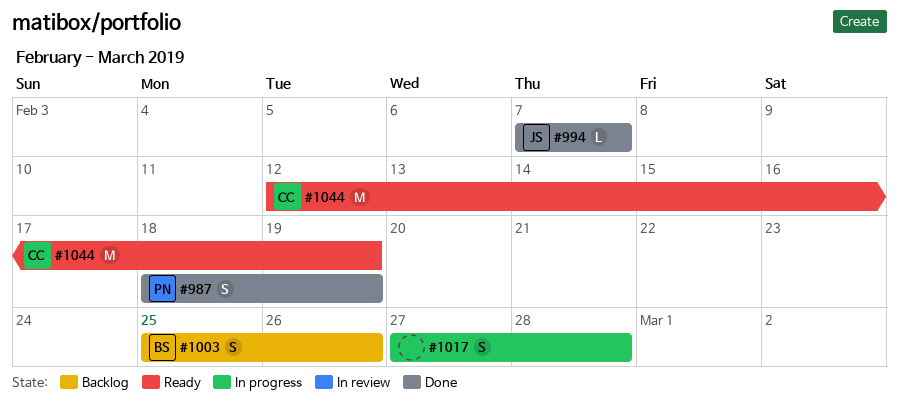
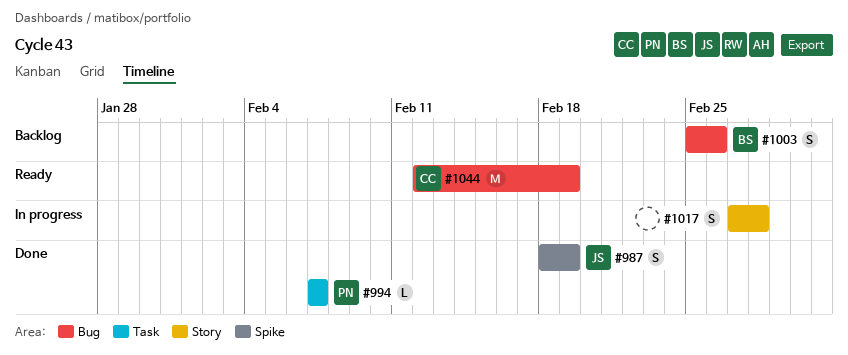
#987, owner: PN -> JS
#994, owner: JS -> PN

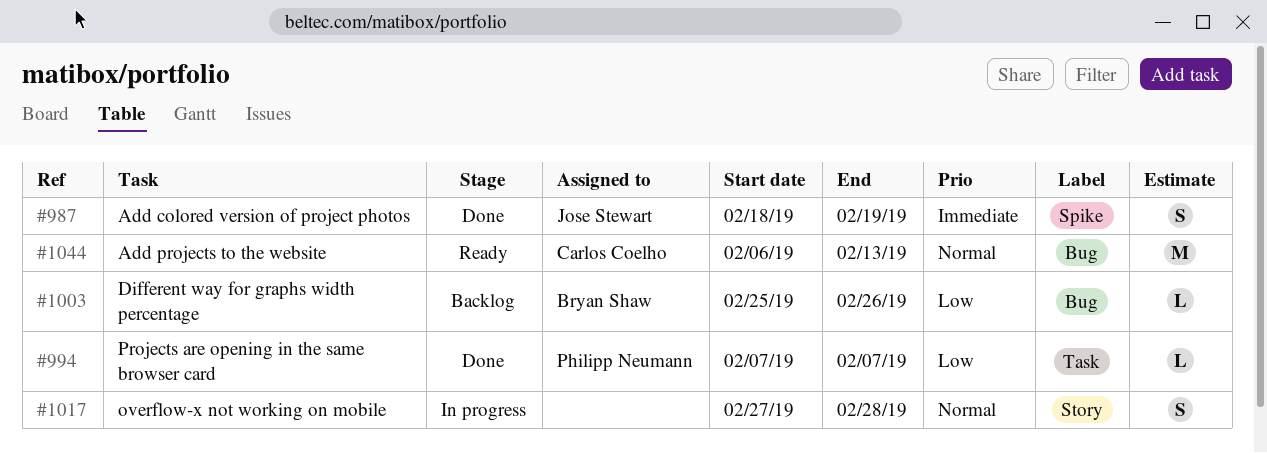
#1003, estimate: S -> L
#1044, start: Feb 12 -> Feb 6
#1044, due: Feb 19 -> Feb 13

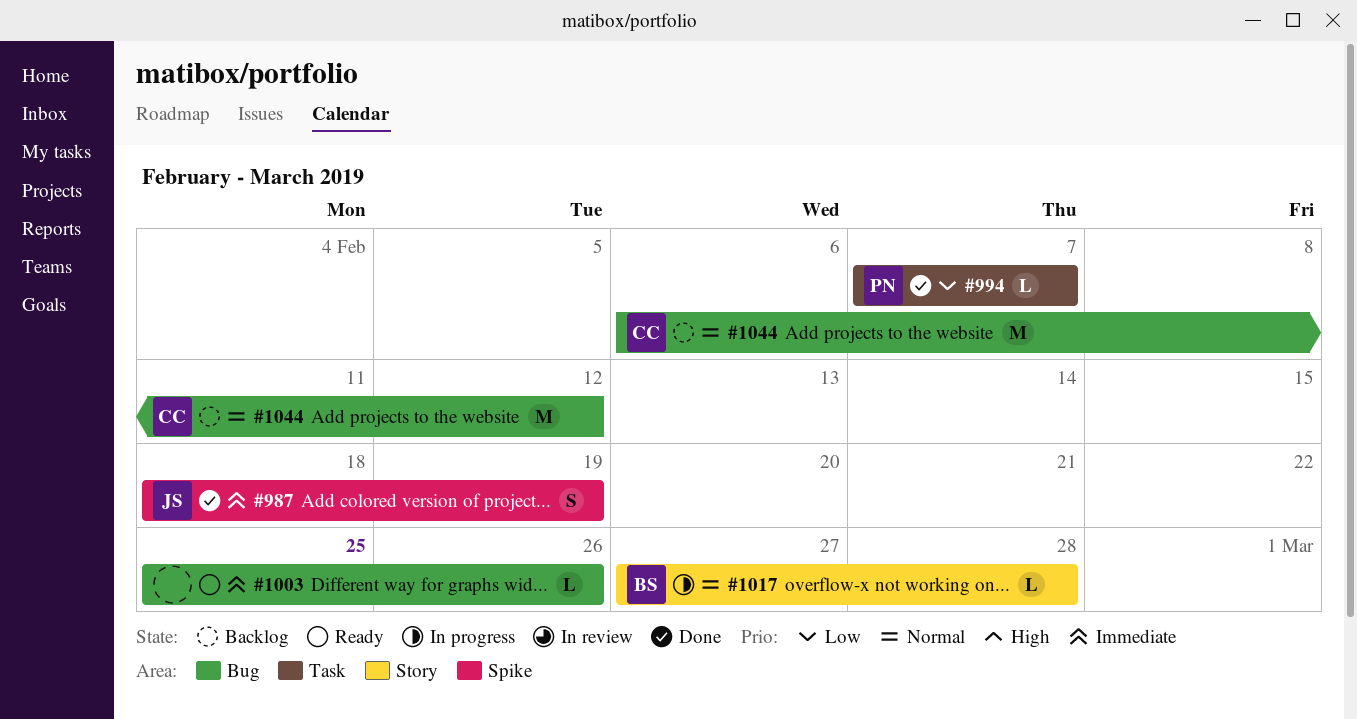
#1003, status: Backlog -> Ready
#1003, owner: Bryan Shaw -> none
#1003, priority: Low -> Immediate
#1017, owner: none -> Bryan Shaw
#1017, estimate: S -> L
#1044, status: Ready -> Backlog
#1044, due: Feb 13 -> Feb 12

